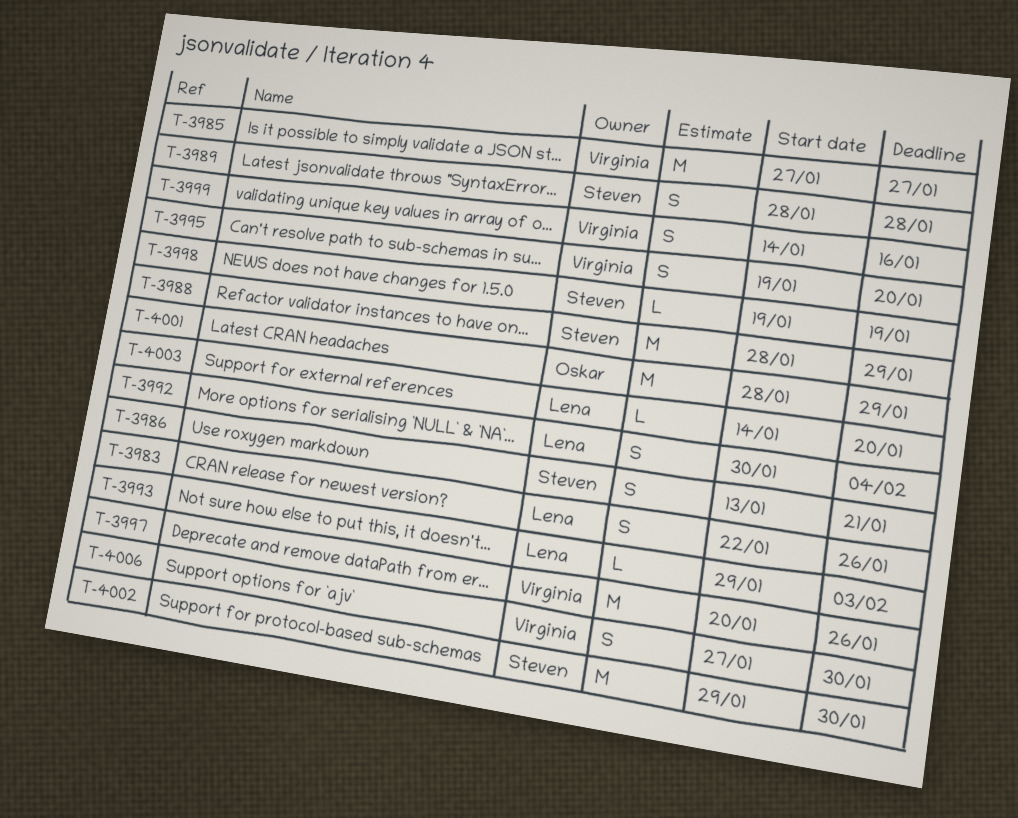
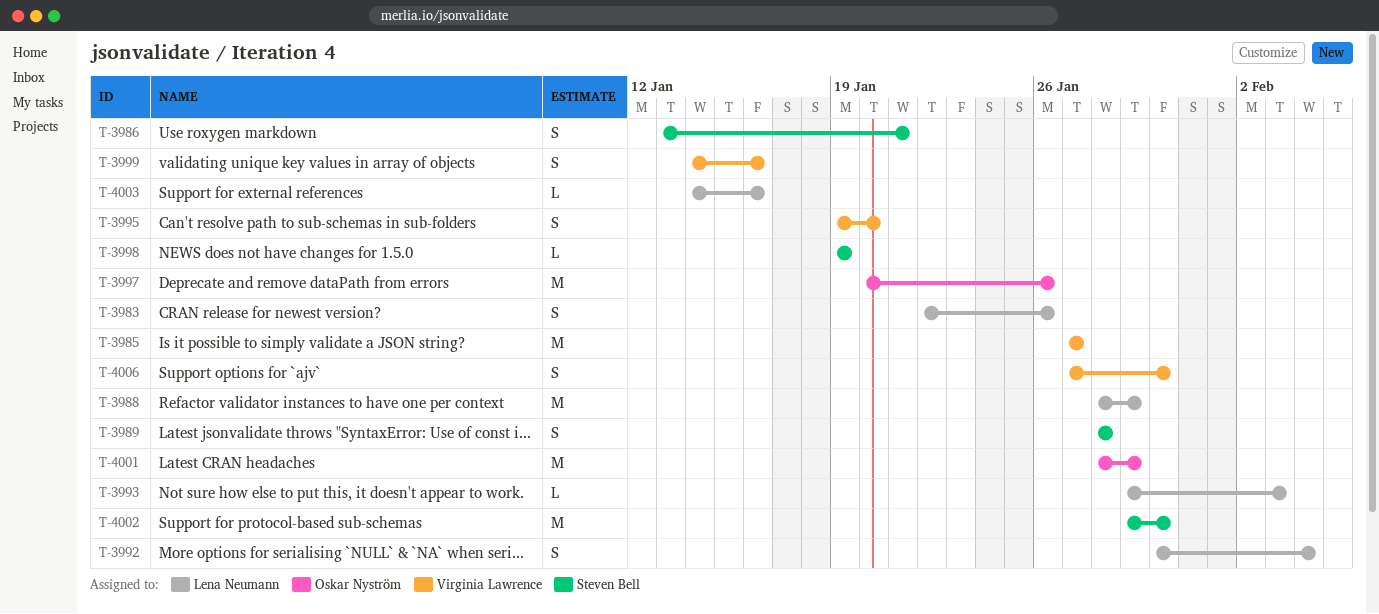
T-3988, owner: Steven Bell -> Lena Neumann
T-3997, owner: Virginia Lawrence -> Oskar Nyström
T-4003, due: Jan 20 -> Jan 16

